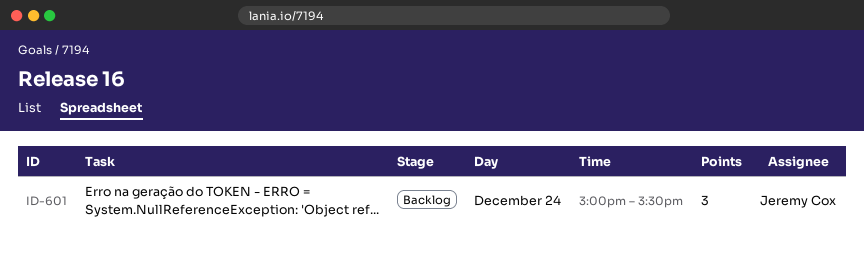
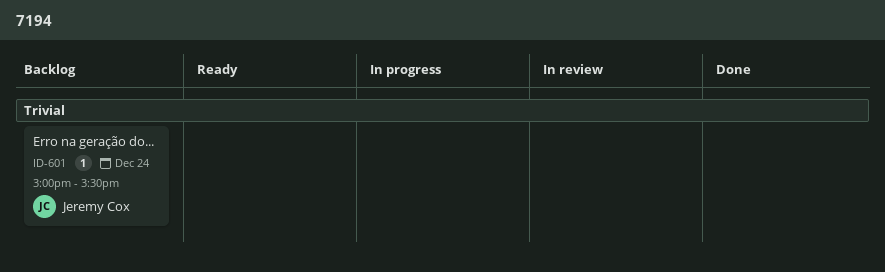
ID-601, estimate: 3 -> 1

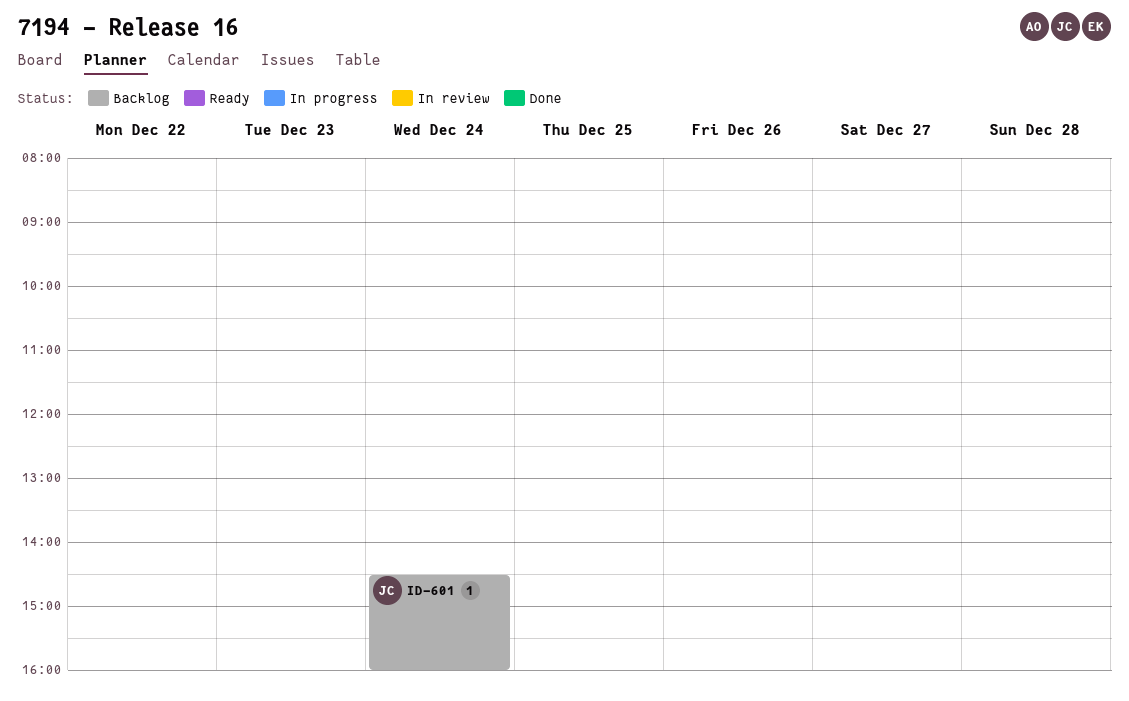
ID-601, begins: 15:00 -> 14:30
ID-601, ends: 15:30 -> 16:00

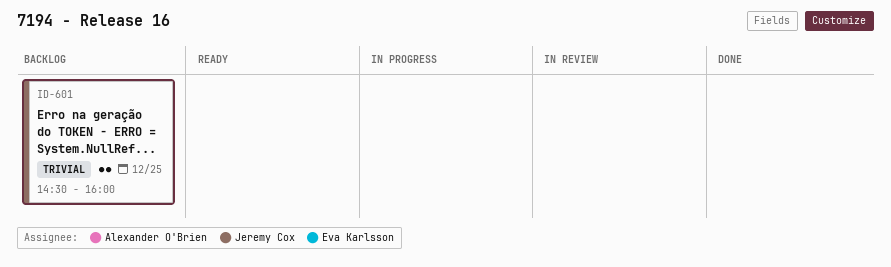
ID-601, estimate: 1 -> 2
ID-601, day: Dec 24 -> Dec 25

